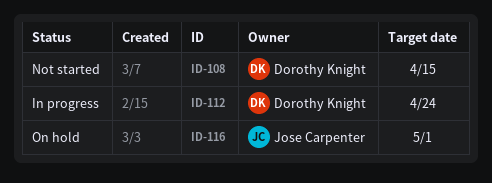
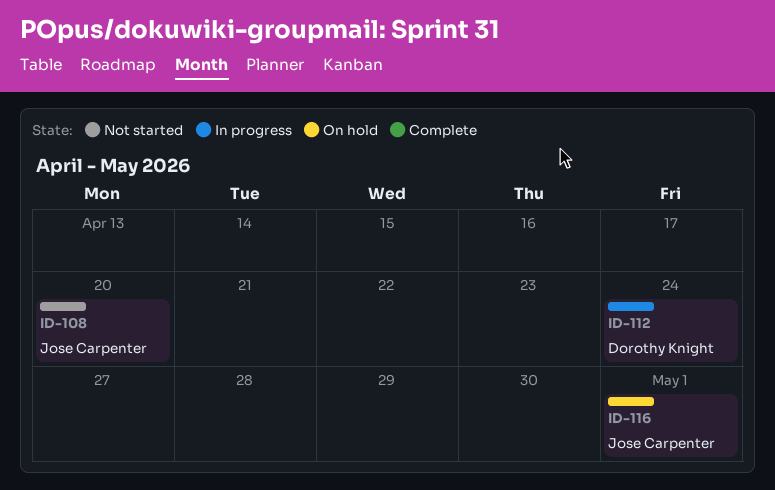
ID-108, owner: Dorothy Knight -> Jose Carpenter
ID-108, due: Apr 15 -> Apr 20

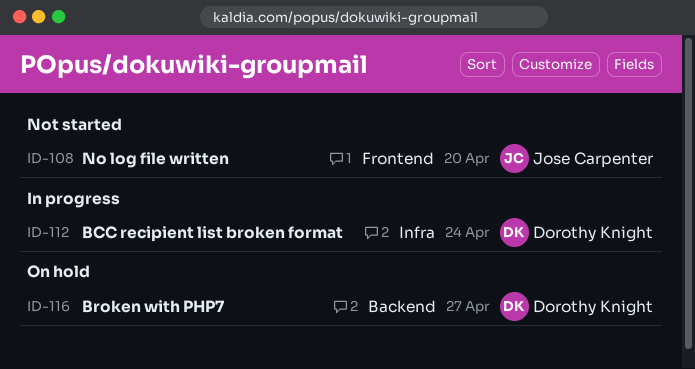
ID-116, owner: Jose Carpenter -> Dorothy Knight
ID-116, due: May 1 -> Apr 27

